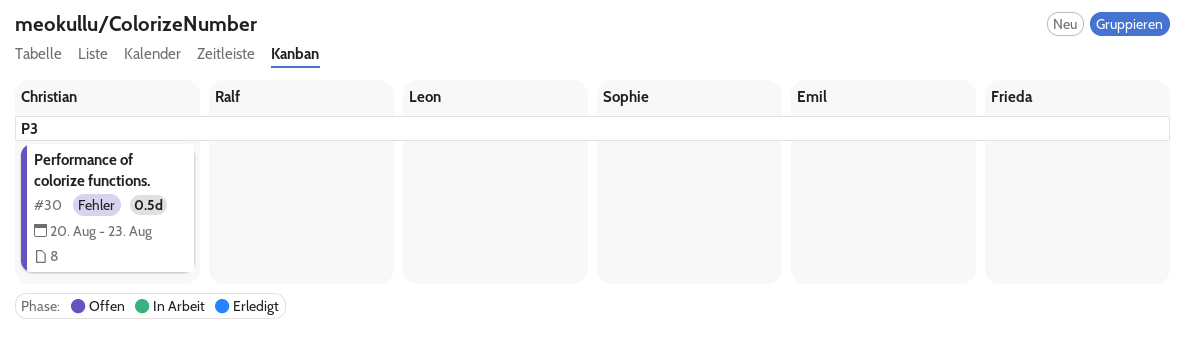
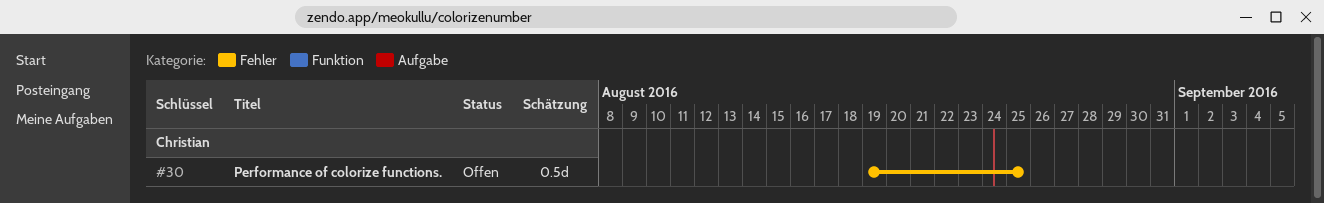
#30, start: Aug 20 -> Aug 19
#30, due: Aug 23 -> Aug 25

